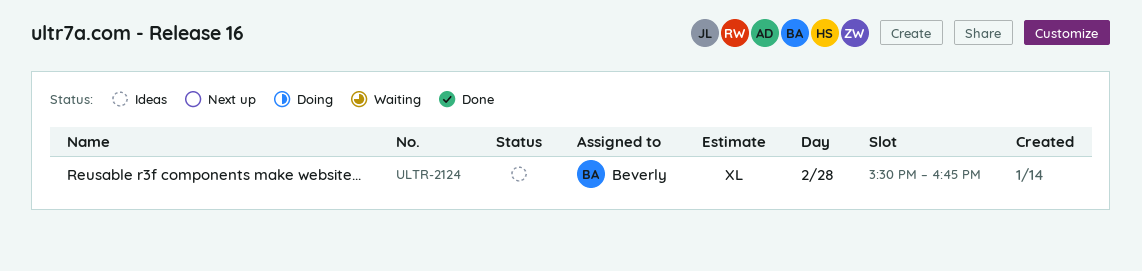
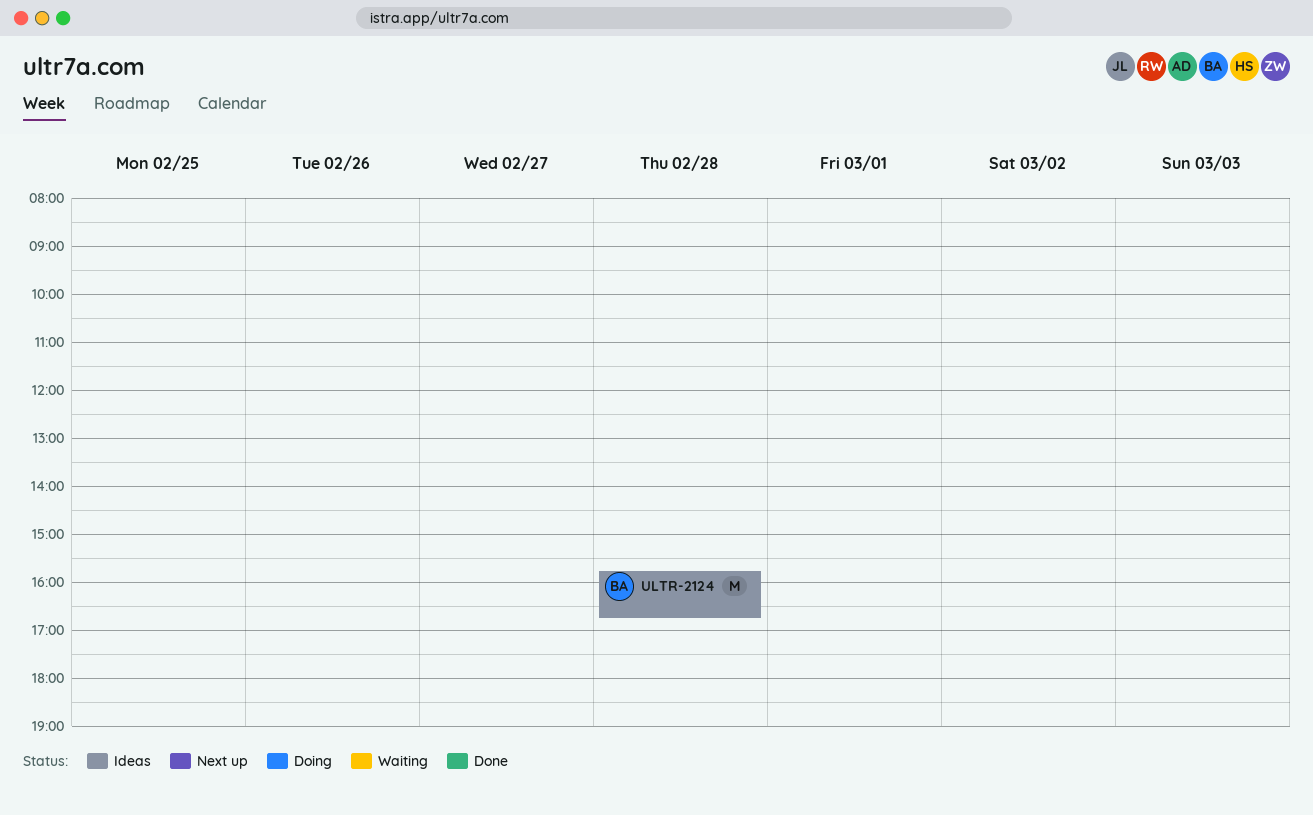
ULTR-2124, estimate: XL -> M
ULTR-2124, begins: 15:30 -> 15:45

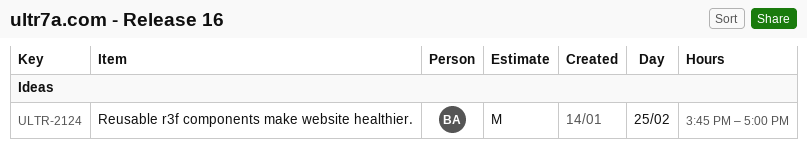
ULTR-2124, day: Feb 28 -> Feb 25
ULTR-2124, ends: 16:45 -> 17:00

